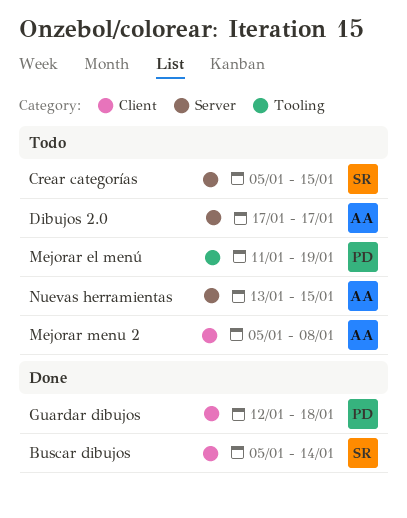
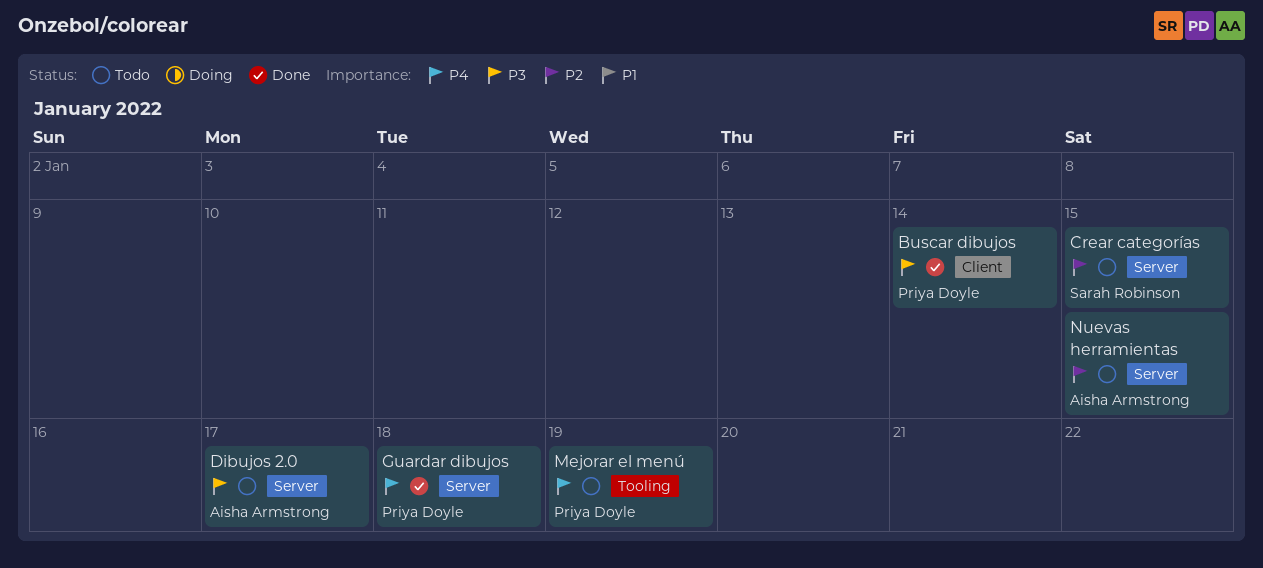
Buscar dibujos, owner: Sarah Robinson -> Priya Doyle
Guardar dibujos, label: Client -> Server
Mejorar menu 2: present -> none

